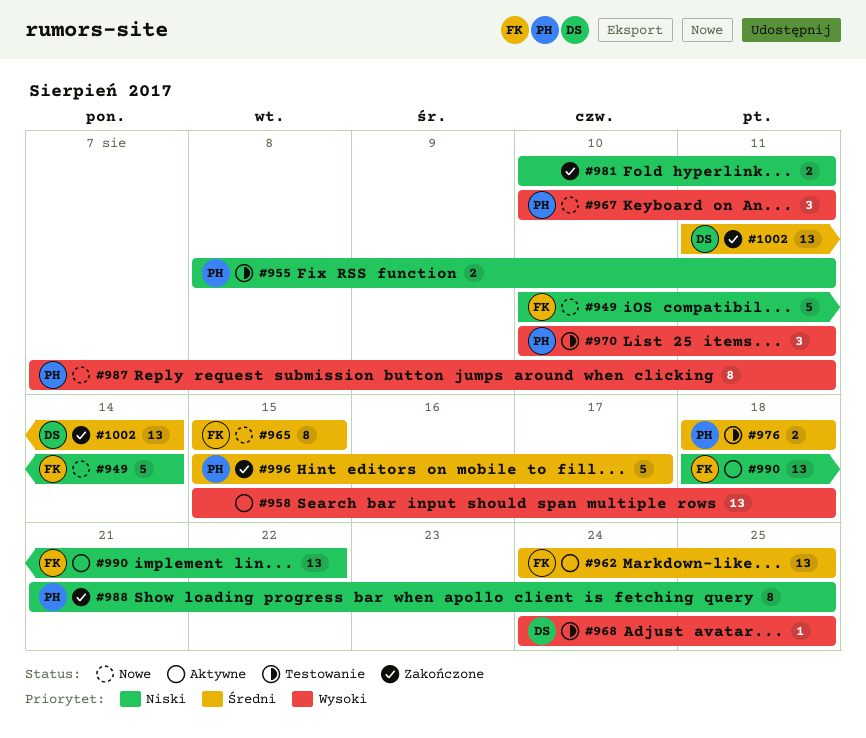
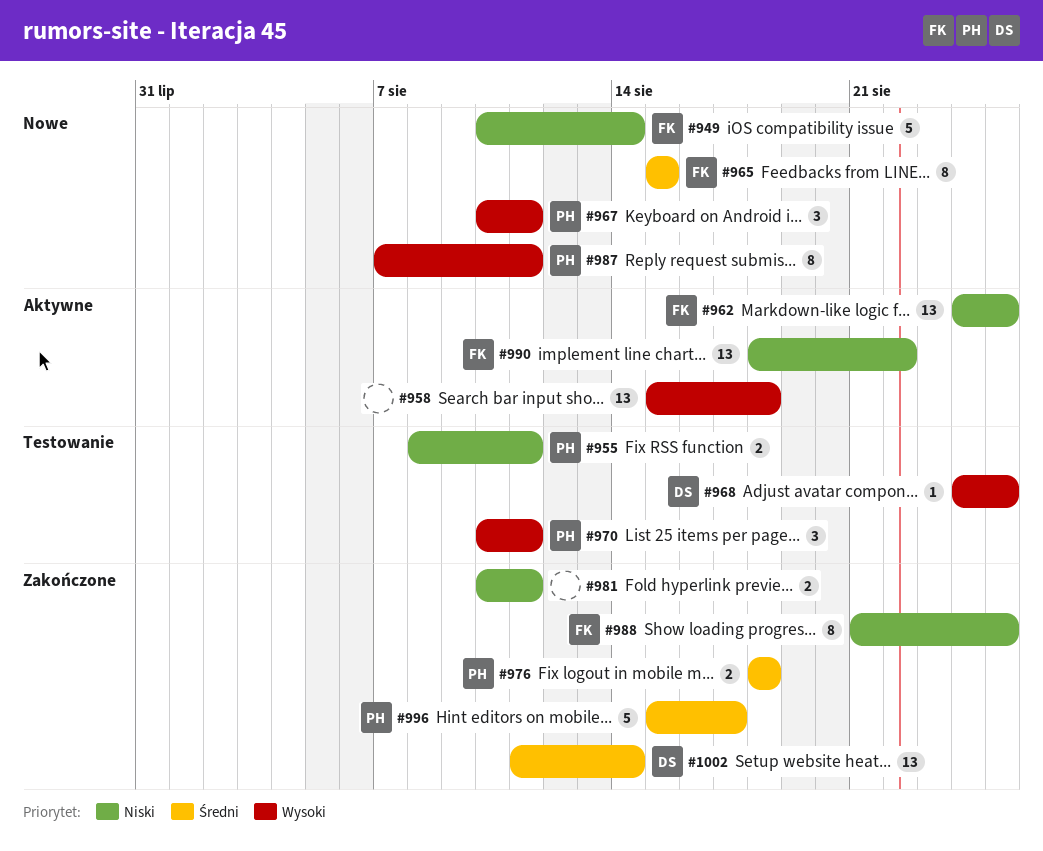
#962, priority: Średni -> Niski
#976, status: Testowanie -> Zakończone
#988, owner: PH -> FK

